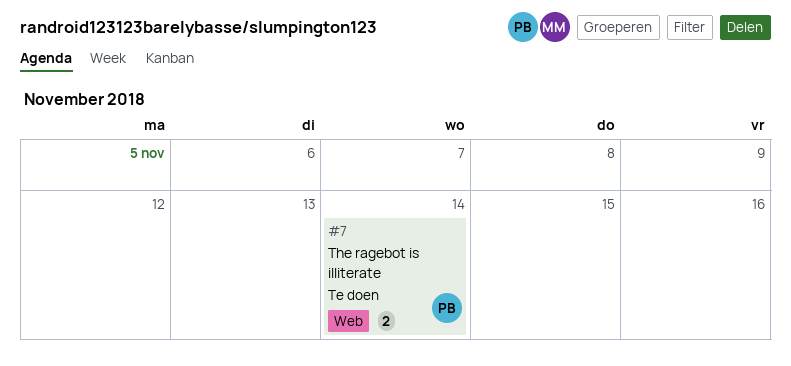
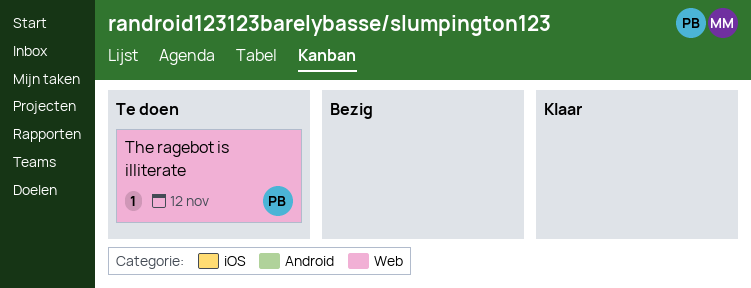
The ragebot is illiterate, estimate: 2 -> 1
The ragebot is illiterate, due: Nov 14 -> Nov 12

